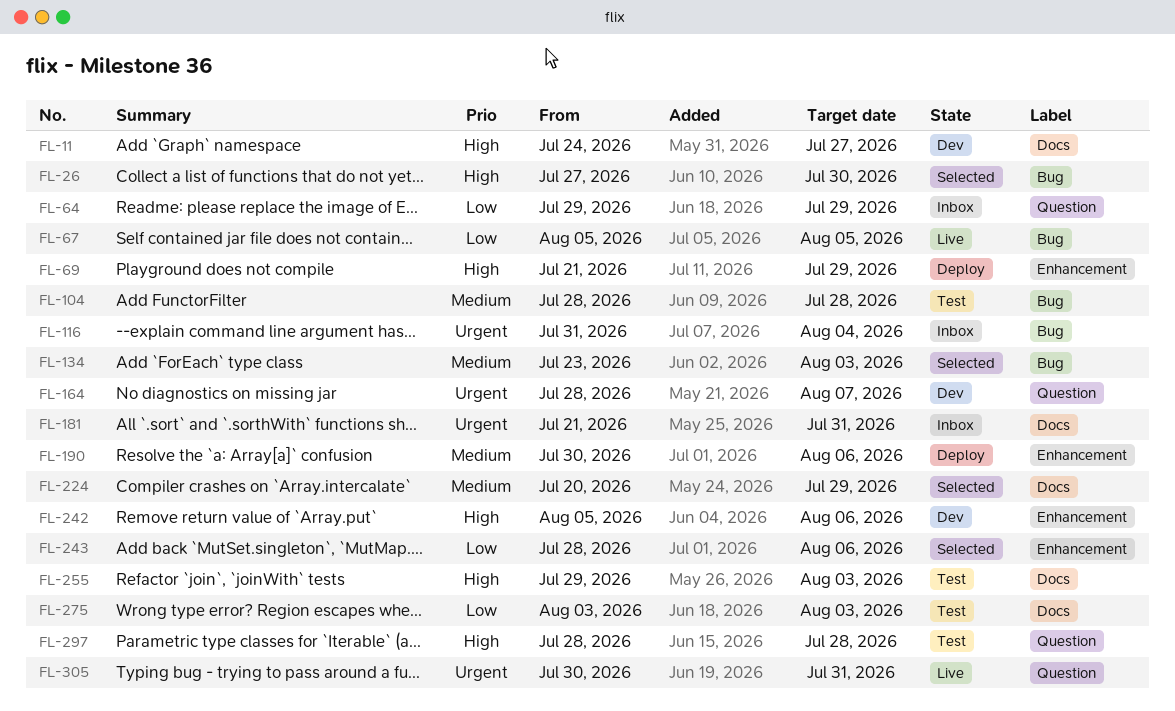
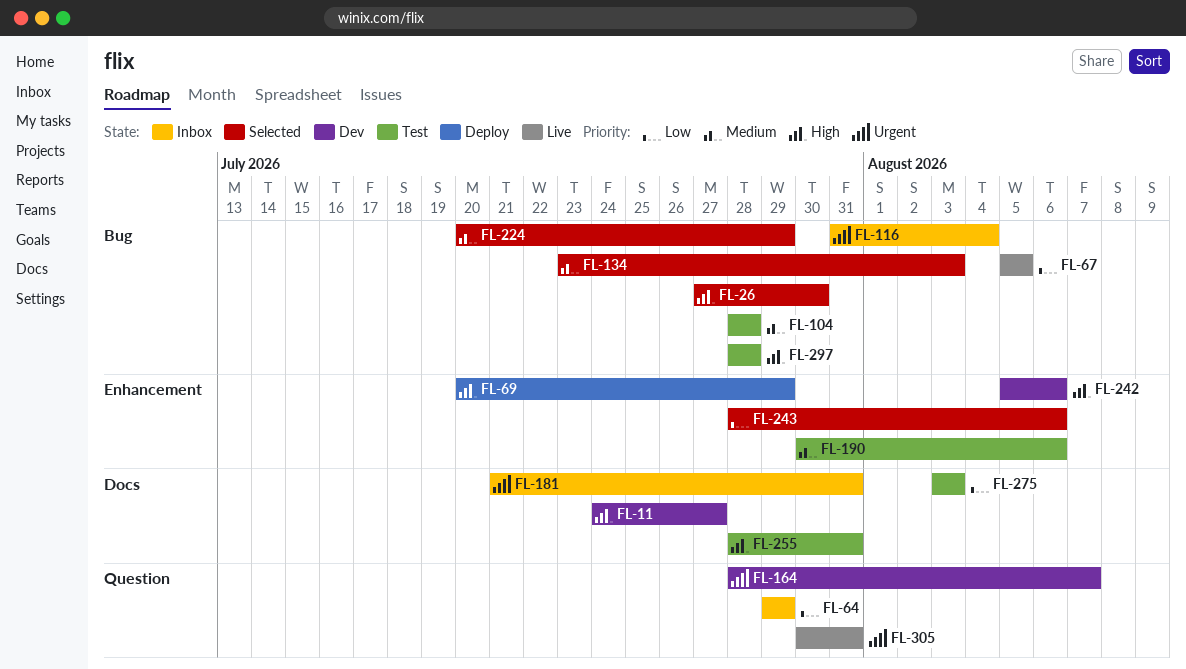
FL-69, start: Jul 21 -> Jul 20
FL-190, status: Deploy -> Test
FL-224, label: Docs -> Bug
FL-255, start: Jul 29 -> Jul 28
FL-255, due: Aug 3 -> Jul 31
FL-297, label: Question -> Bug

